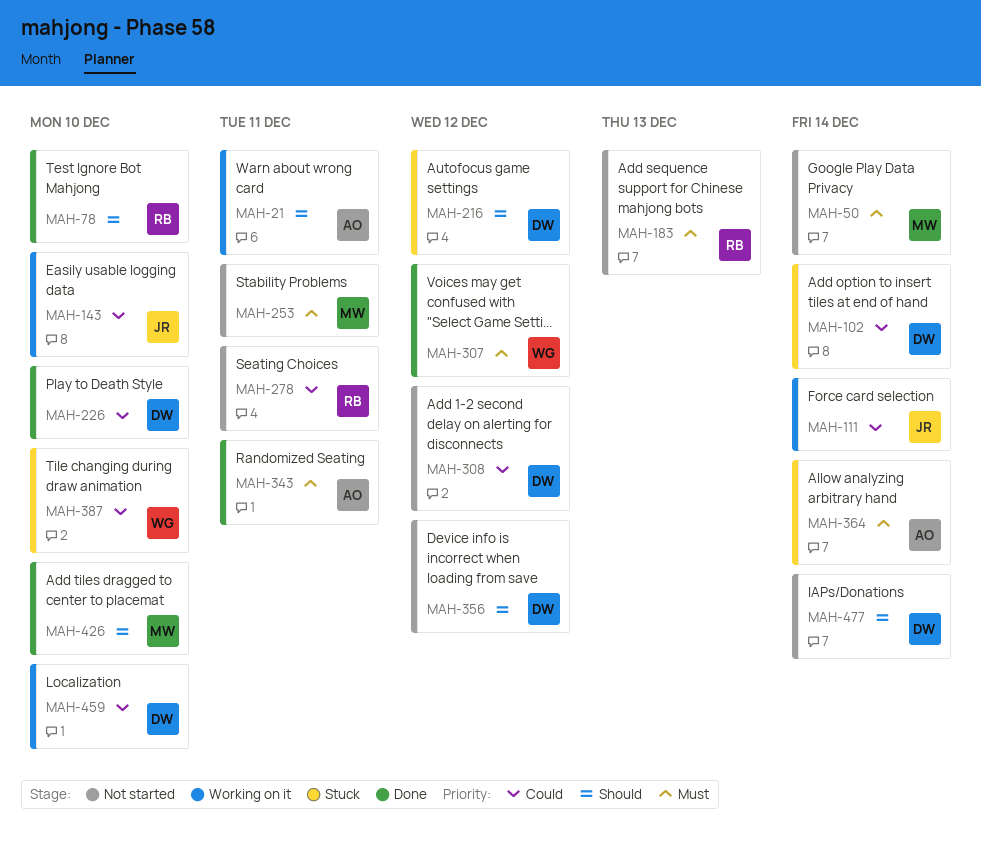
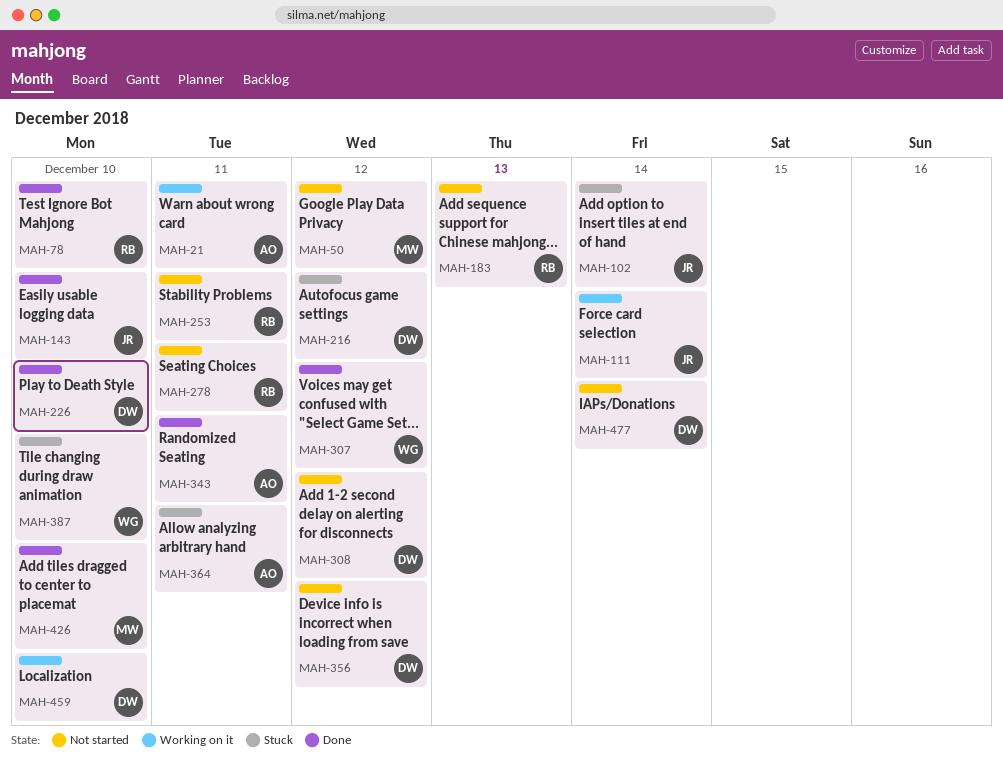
MAH-50, due: Dec 14 -> Dec 12
MAH-102, owner: DW -> JR
MAH-143, status: Working on it -> Done
MAH-253, owner: MW -> RB
MAH-364, due: Dec 14 -> Dec 11

